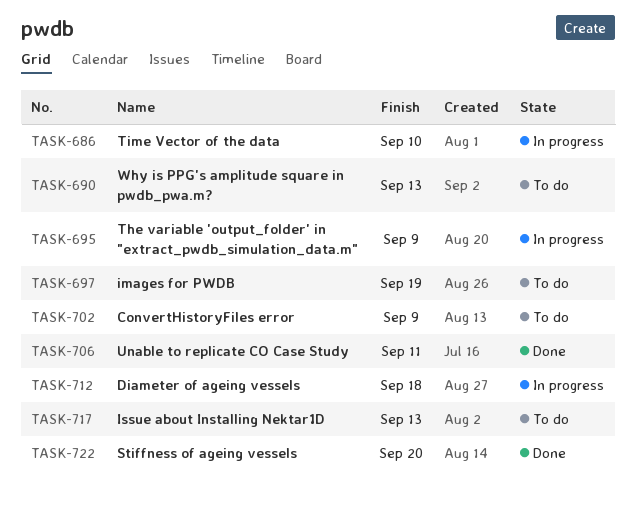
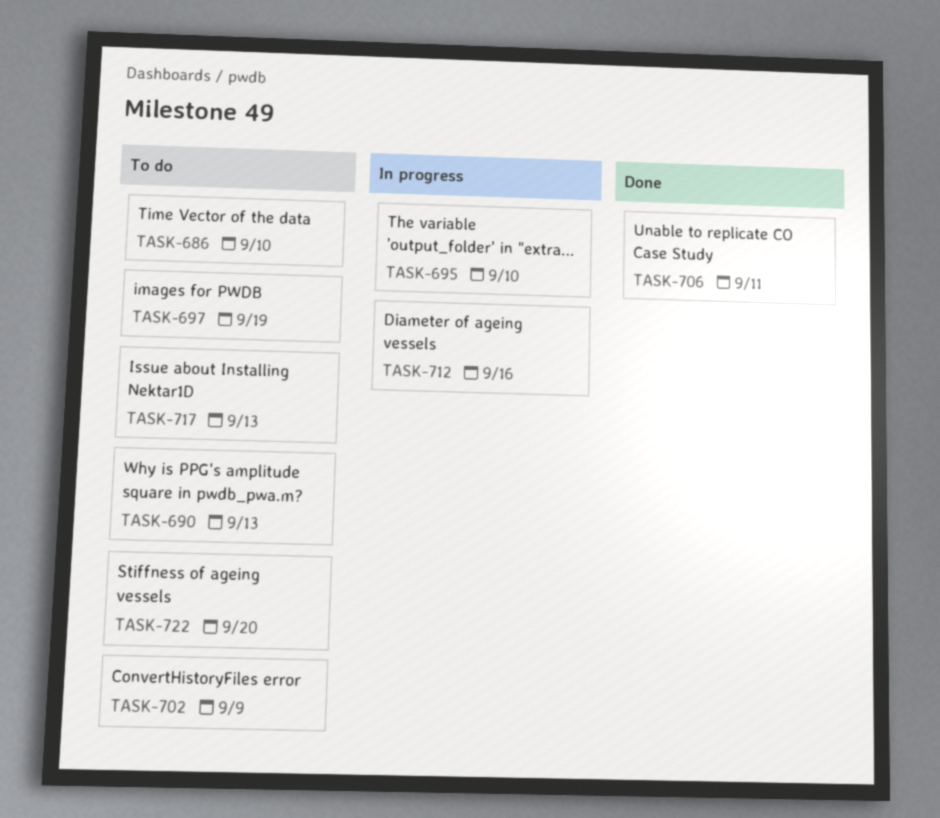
TASK-686, status: In progress -> To do
TASK-695, due: Sep 9 -> Sep 10
TASK-712, due: Sep 18 -> Sep 16
TASK-722, status: Done -> To do

